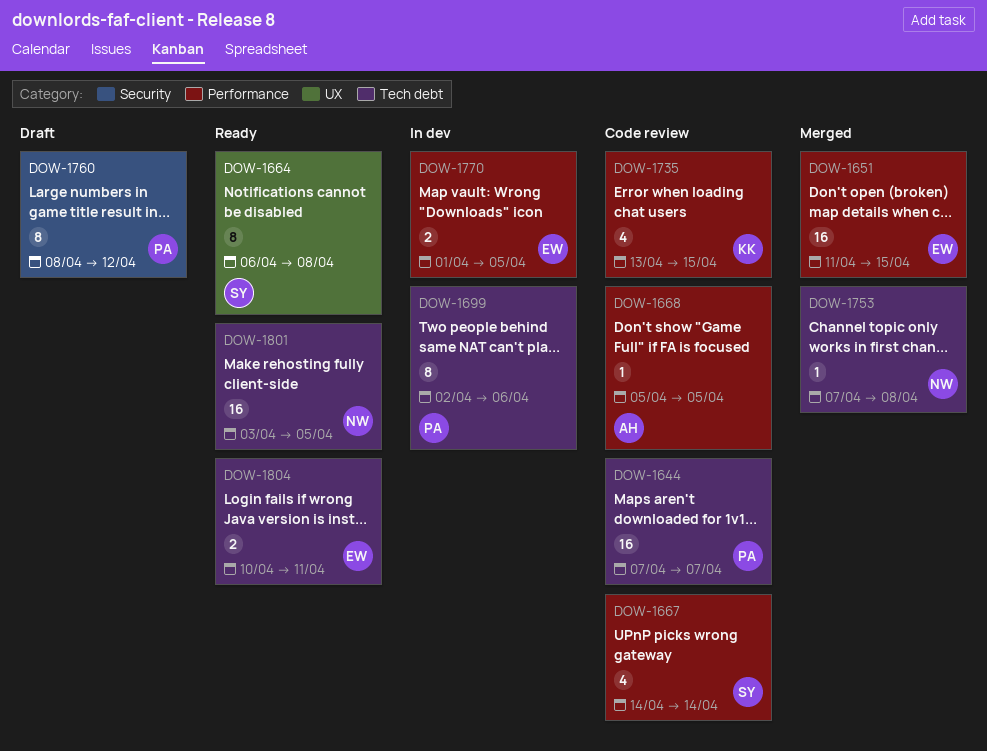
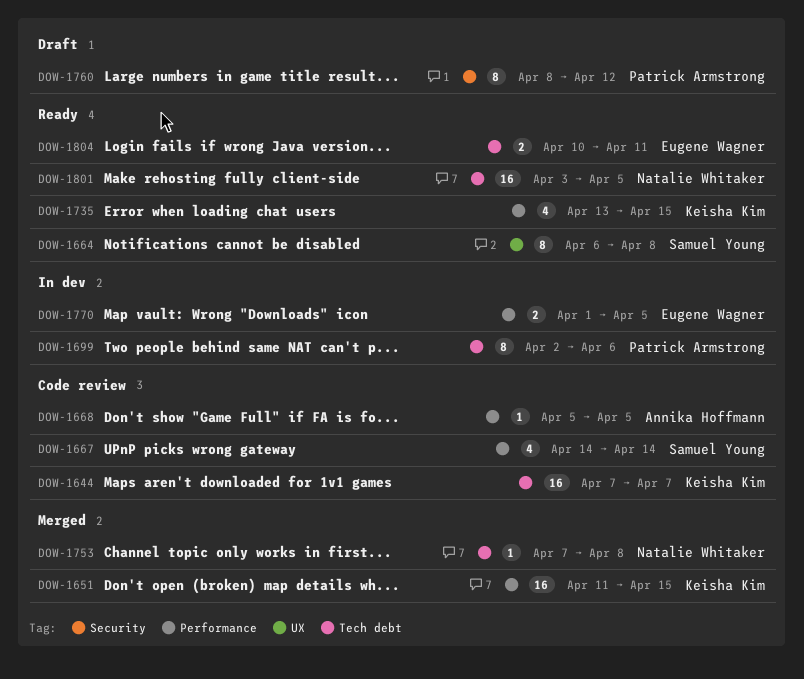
DOW-1644, owner: Patrick Armstrong -> Keisha Kim
DOW-1651, owner: Eugene Wagner -> Keisha Kim
DOW-1735, status: Code review -> Ready

